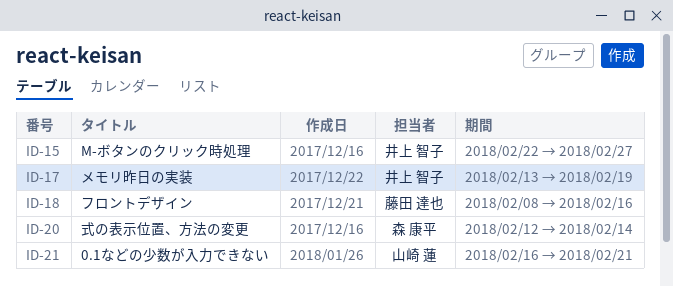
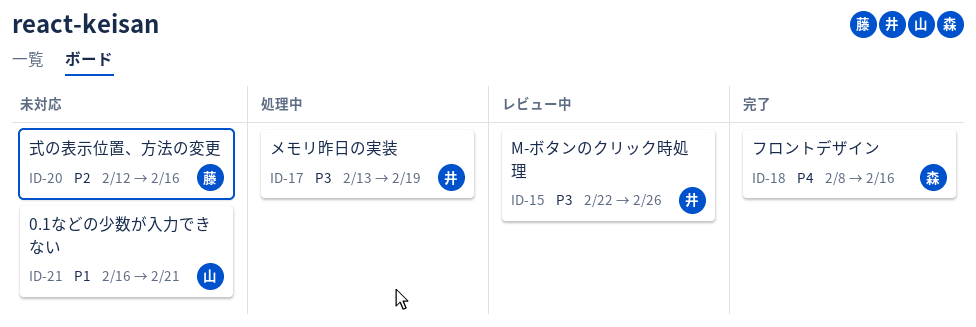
ID-15, due: Feb 27 -> Feb 26
ID-18, owner: 藤田 達也 -> 森 康平
ID-20, owner: 森 康平 -> 藤田 達也
ID-20, due: Feb 14 -> Feb 16

